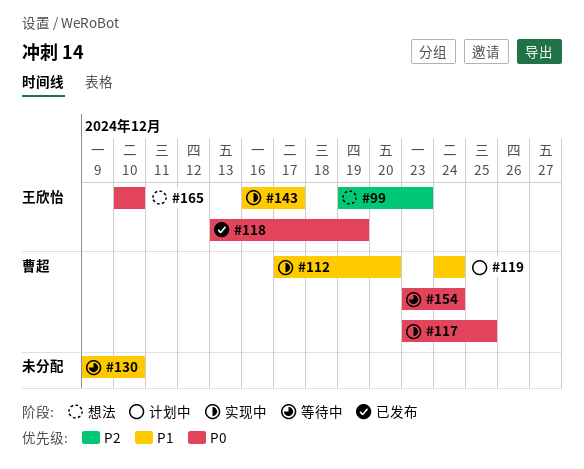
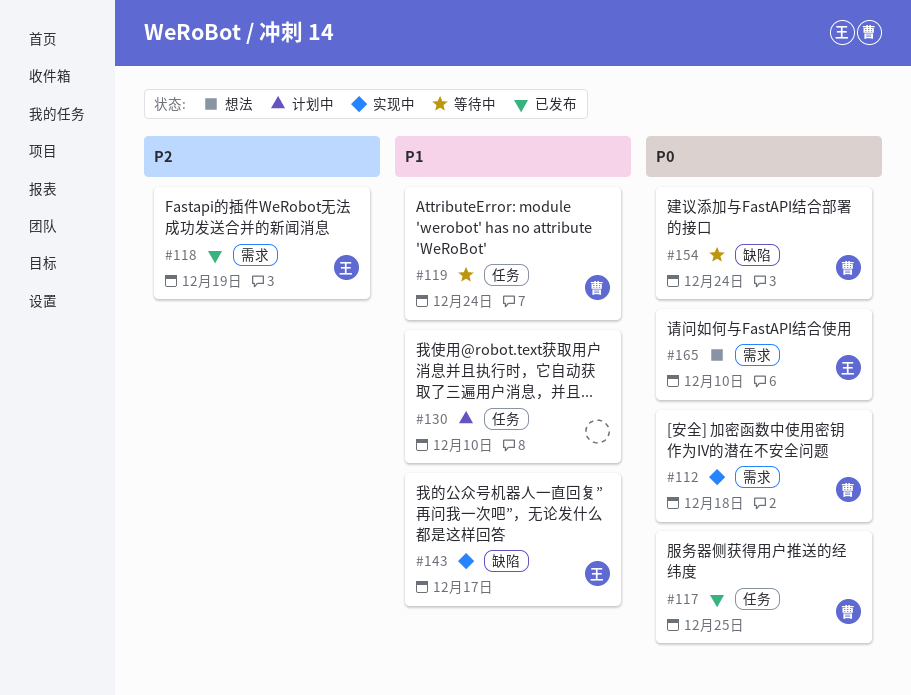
#99: present -> none
#112, priority: P1 -> P0
#112, due: Dec 20 -> Dec 18
#117, status: 实现中 -> 已发布
#118, priority: P0 -> P2
#119, status: 计划中 -> 等待中
#130, status: 等待中 -> 计划中

